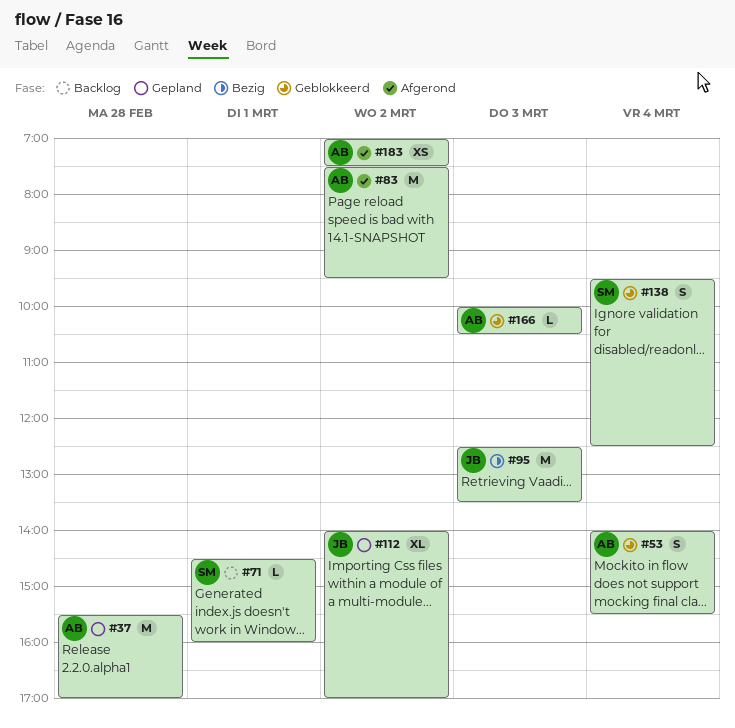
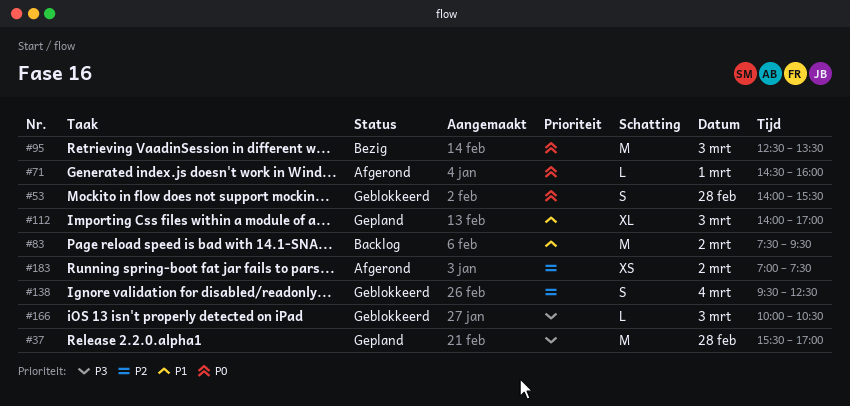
#53, day: Mar 4 -> Feb 28
#71, status: Backlog -> Afgerond
#83, status: Afgerond -> Backlog
#112, day: Mar 2 -> Mar 3

